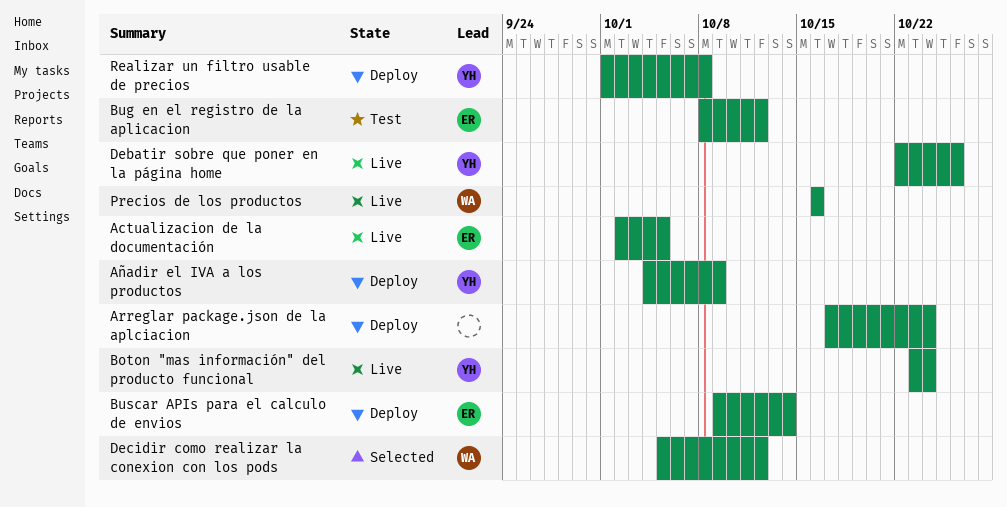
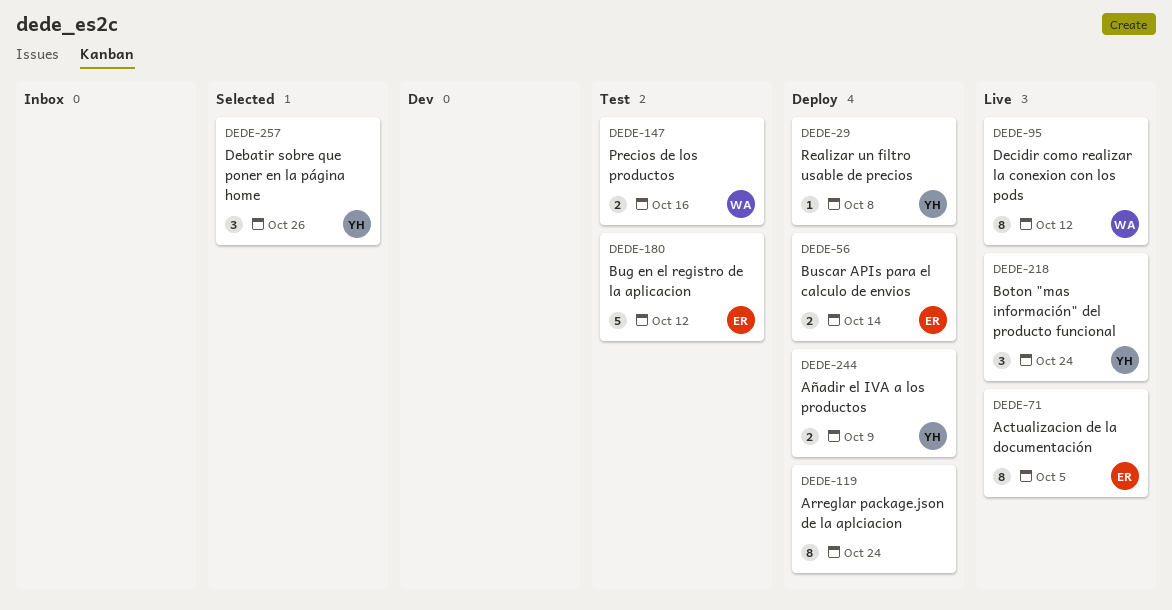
Debatir sobre que poner en la página home, status: Live -> Selected
Decidir como realizar la conexion con los pods, status: Selected -> Live
Precios de los productos, status: Live -> Test

